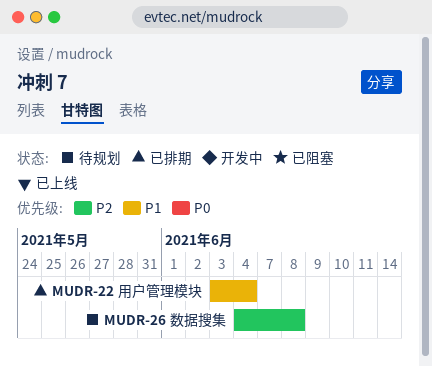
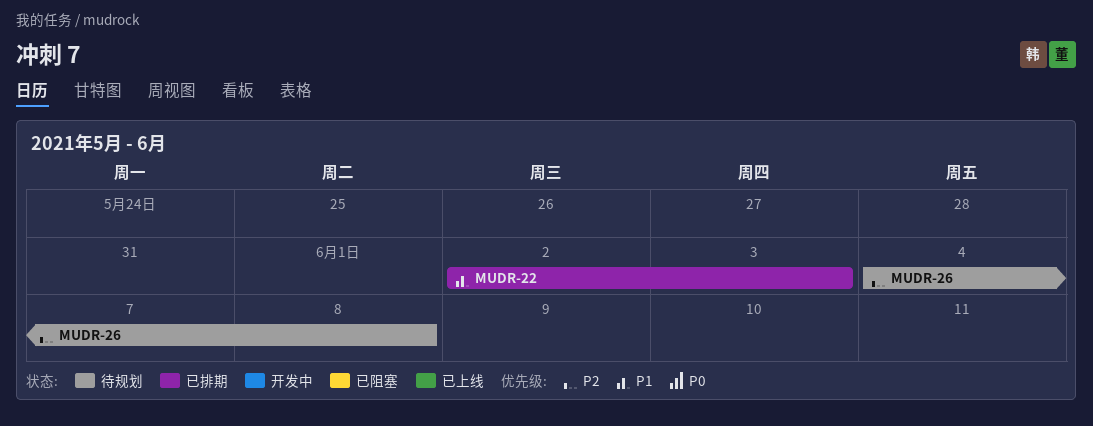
MUDR-22, start: Jun 3 -> Jun 2
MUDR-22, due: Jun 4 -> Jun 3

